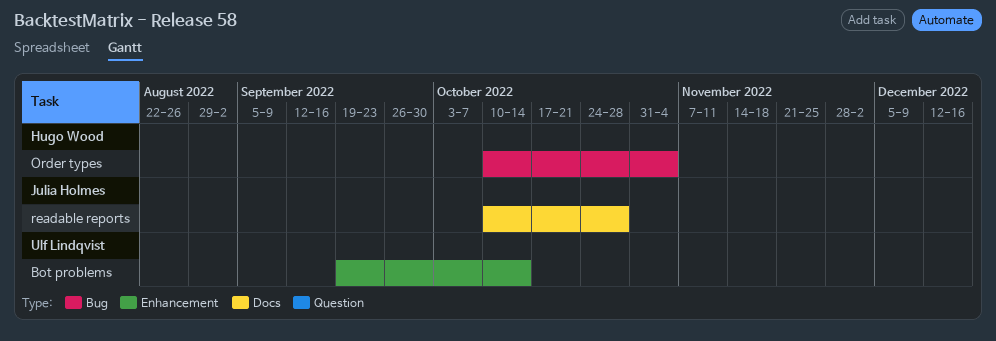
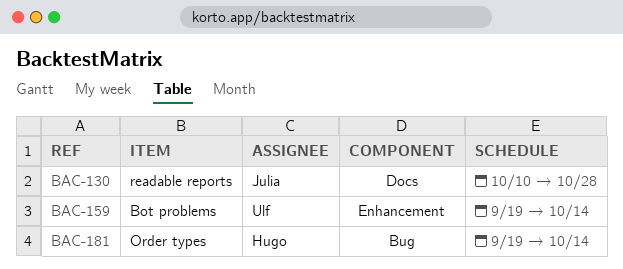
Order types, start: Oct 10 -> Sep 19
Order types, due: Nov 4 -> Oct 14

